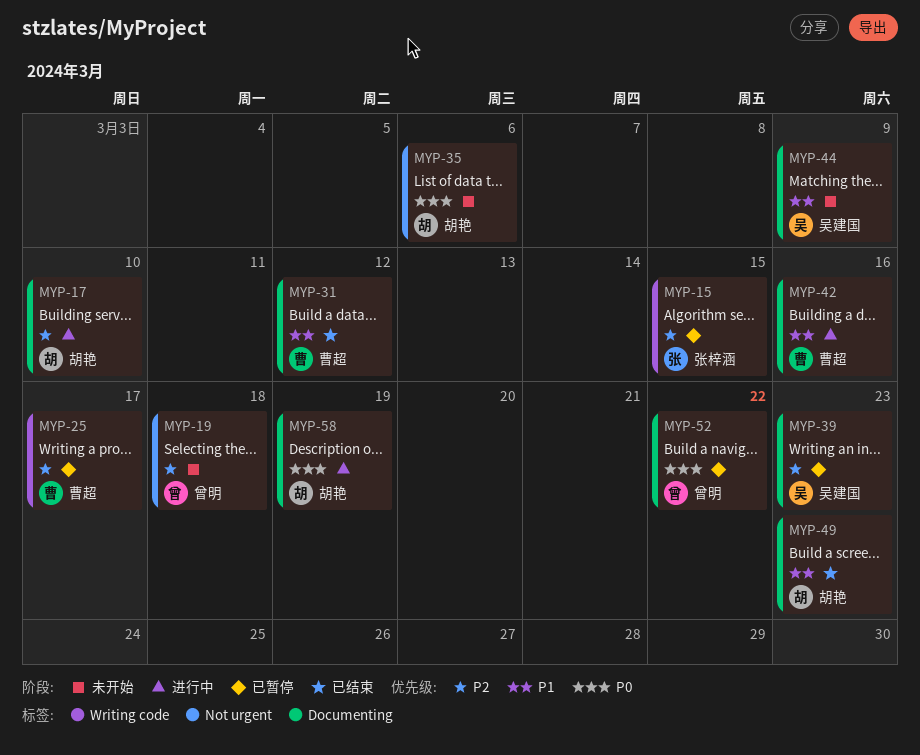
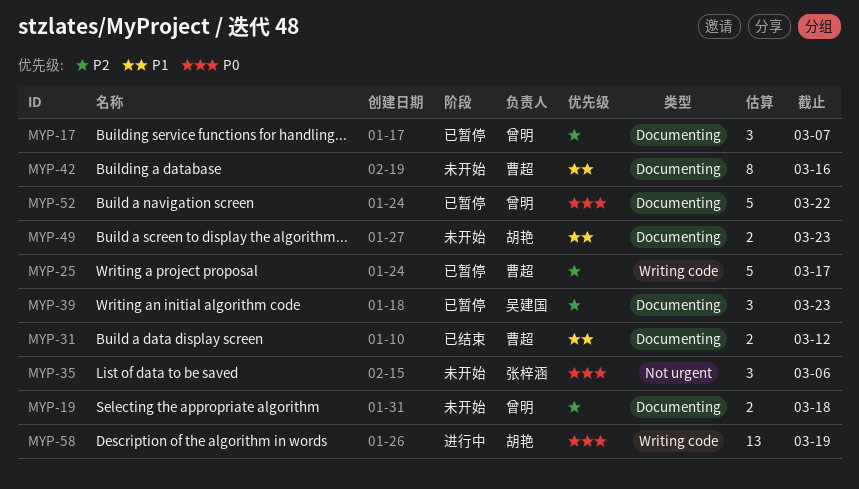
MYP-15: present -> none
MYP-17, status: 进行中 -> 已暂停
MYP-17, owner: 胡艳 -> 曾明
MYP-17, due: Mar 10 -> Mar 7
MYP-19, label: Not urgent -> Documenting
MYP-35, owner: 胡艳 -> 张梓涵
MYP-42, status: 进行中 -> 未开始
MYP-44: present -> none
MYP-49, status: 已结束 -> 未开始
MYP-58, label: Documenting -> Writing code

